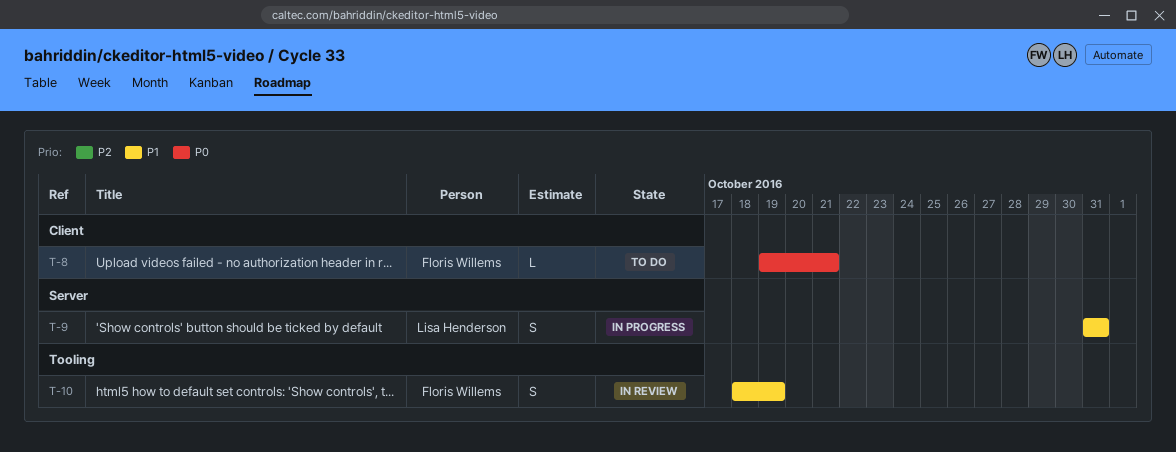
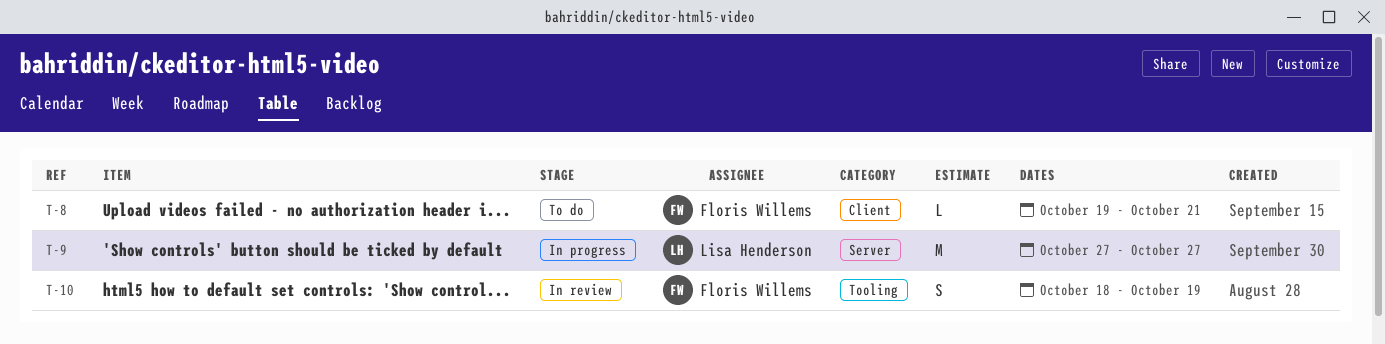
T-9, estimate: S -> M
T-9, start: Oct 31 -> Oct 27
T-9, due: Oct 31 -> Oct 27

